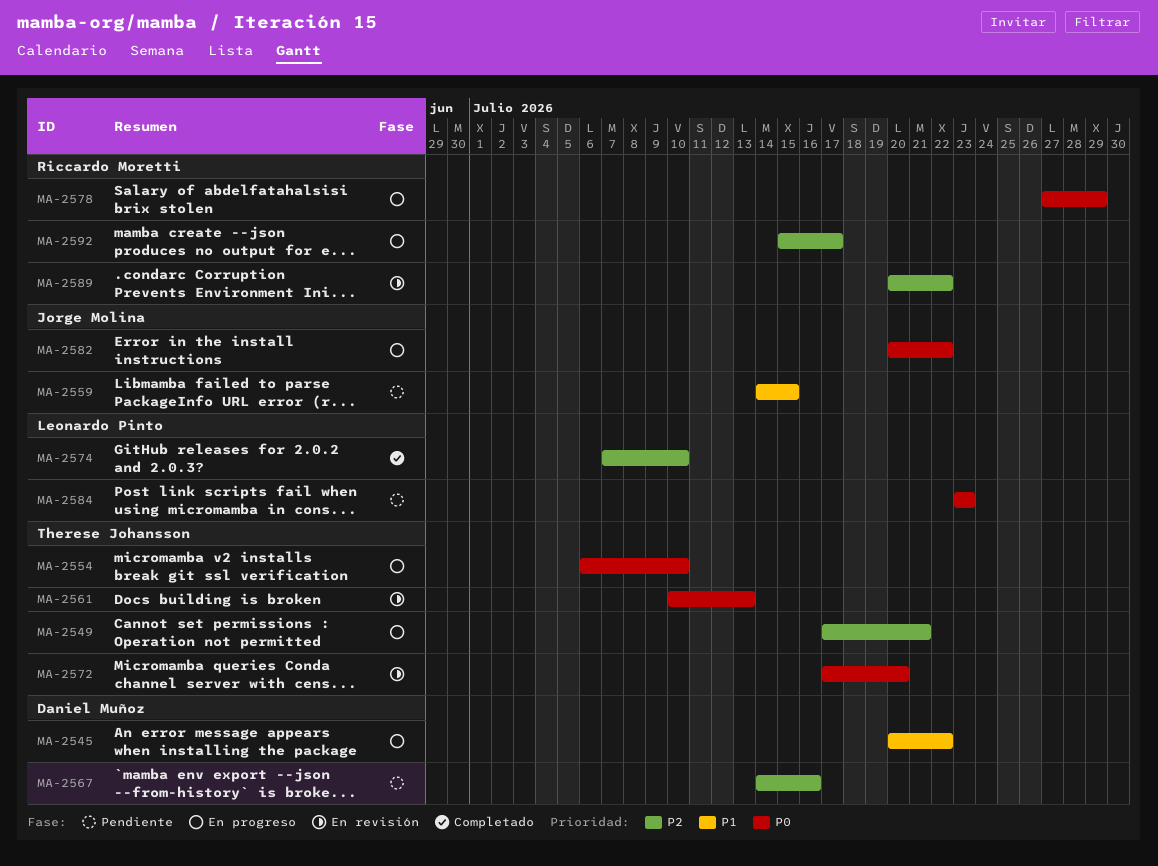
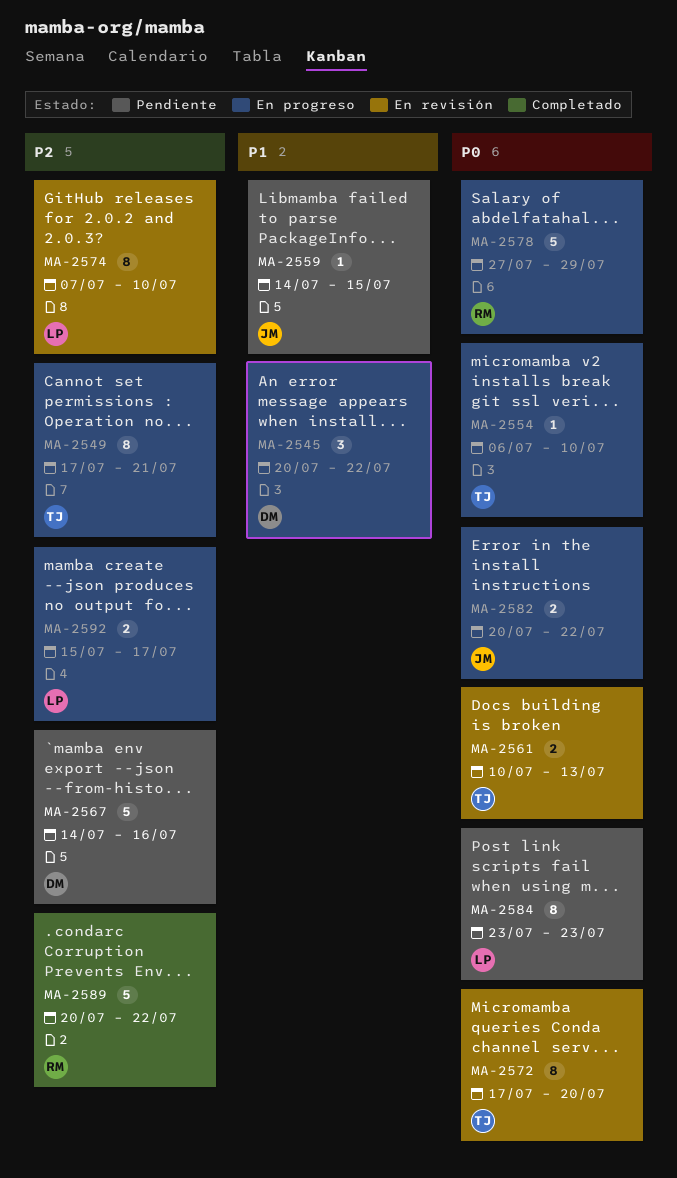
MA-2574, status: Completado -> En revisión
MA-2589, status: En revisión -> Completado
MA-2592, owner: Riccardo Moretti -> Leonardo Pinto

